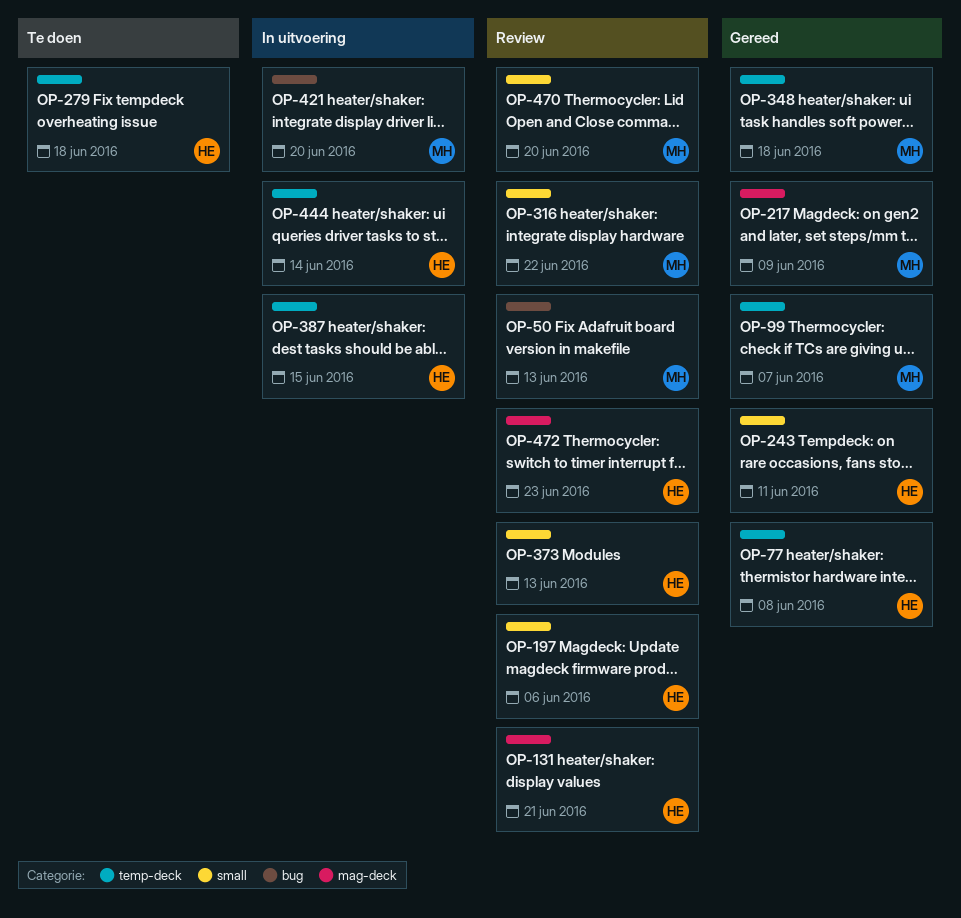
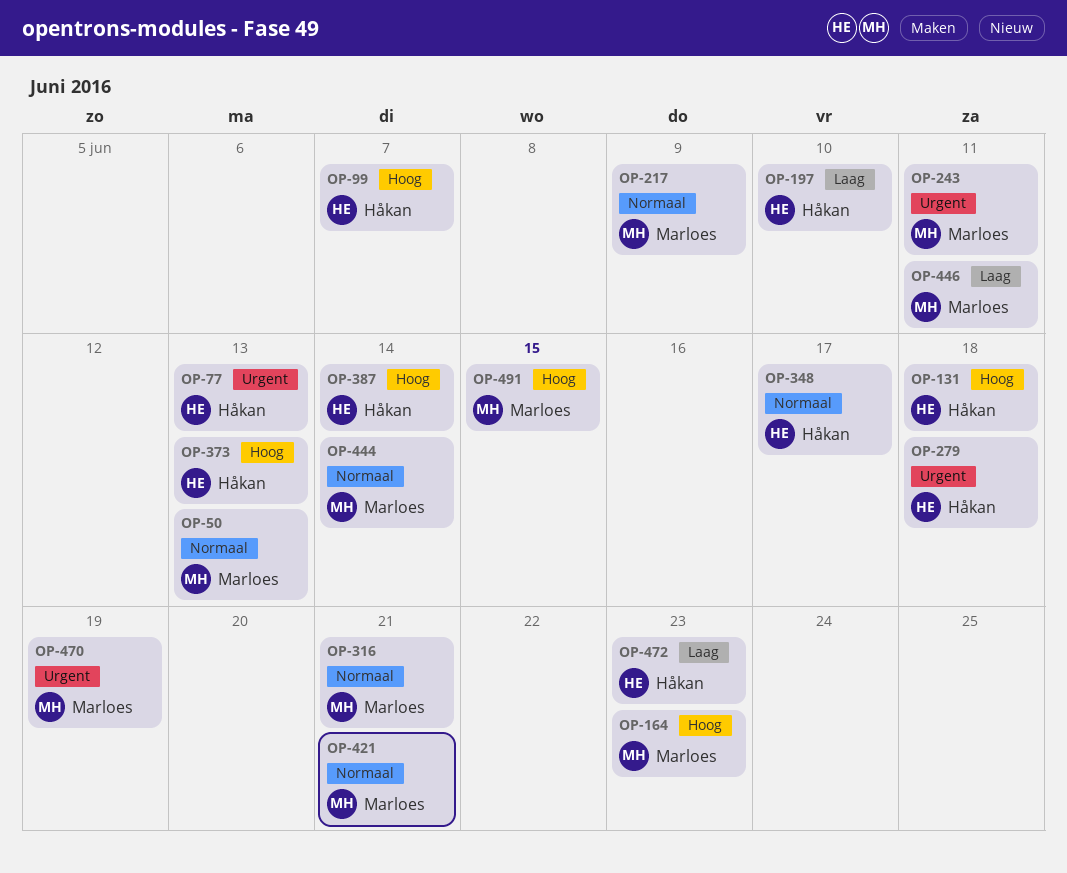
OP-77, due: Jun 8 -> Jun 13
OP-99, owner: Marloes -> Håkan
OP-131, due: Jun 21 -> Jun 18
OP-164: none -> present
OP-197, due: Jun 6 -> Jun 10
OP-243, owner: Håkan -> Marloes
OP-316, due: Jun 22 -> Jun 21
OP-348, owner: Marloes -> Håkan
OP-348, due: Jun 18 -> Jun 17
OP-387, due: Jun 15 -> Jun 14
OP-421, due: Jun 20 -> Jun 21
OP-444, owner: Håkan -> Marloes
OP-446: none -> present
OP-470, due: Jun 20 -> Jun 19
OP-491: none -> present

